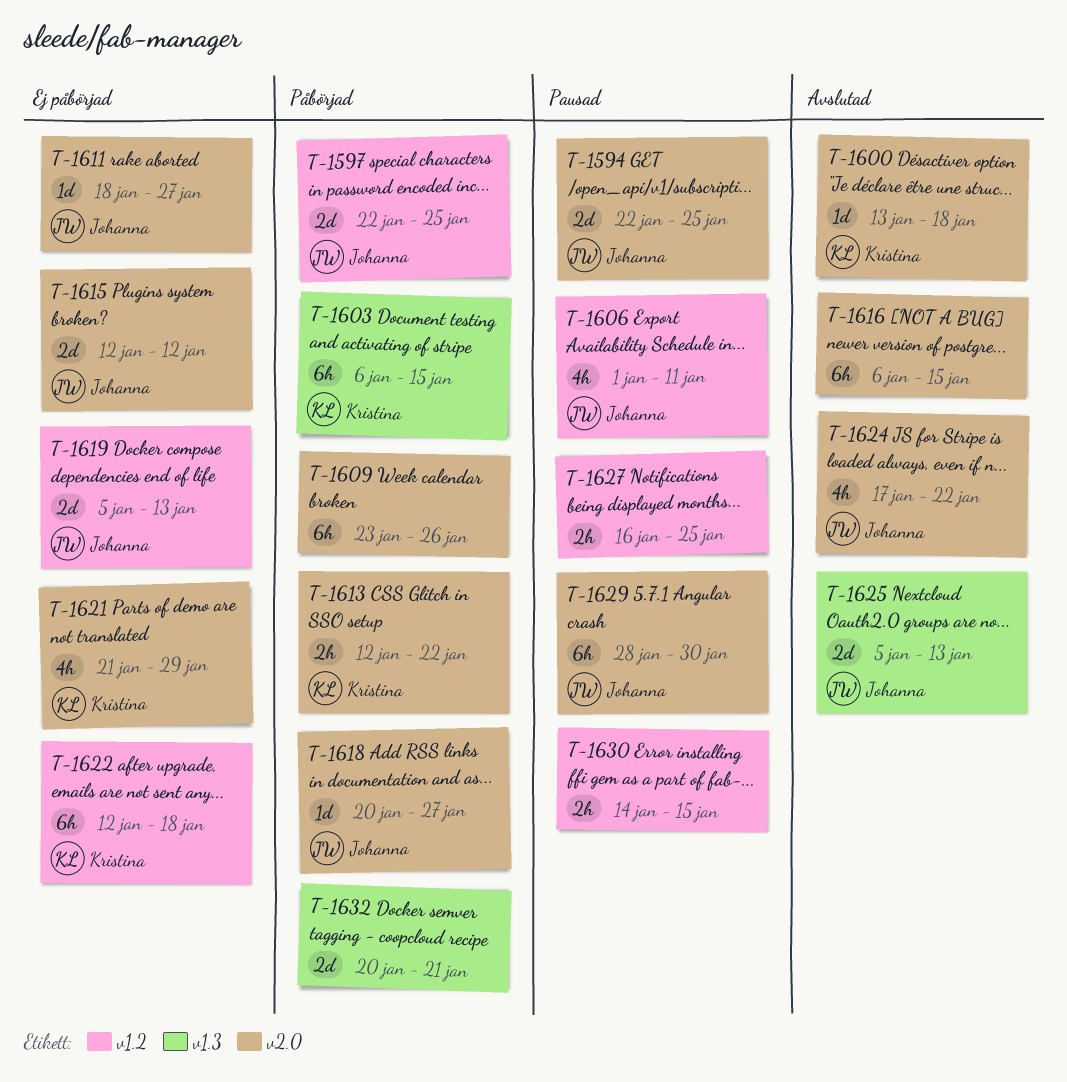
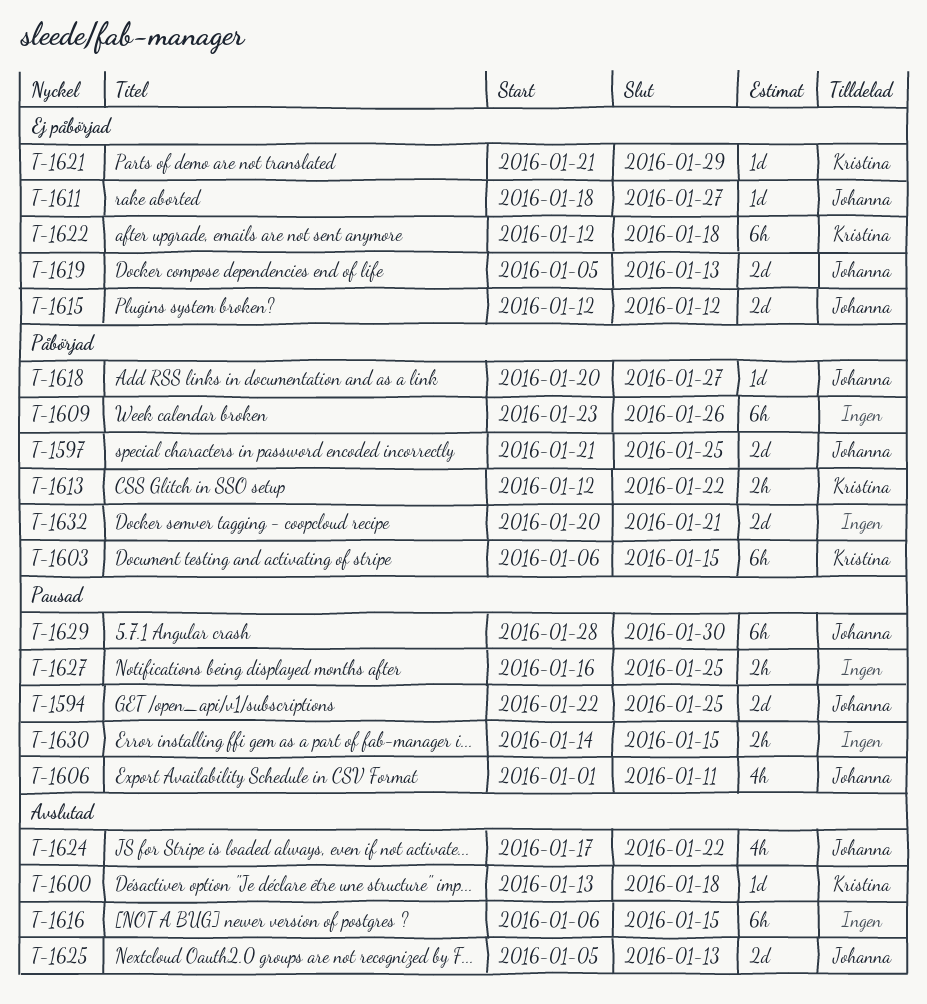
T-1597, start: Jan 22 -> Jan 21
T-1621, estimate: 4h -> 1d

